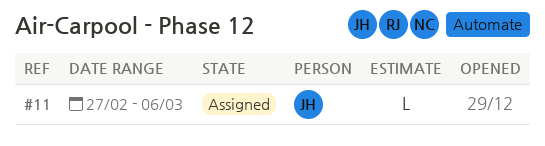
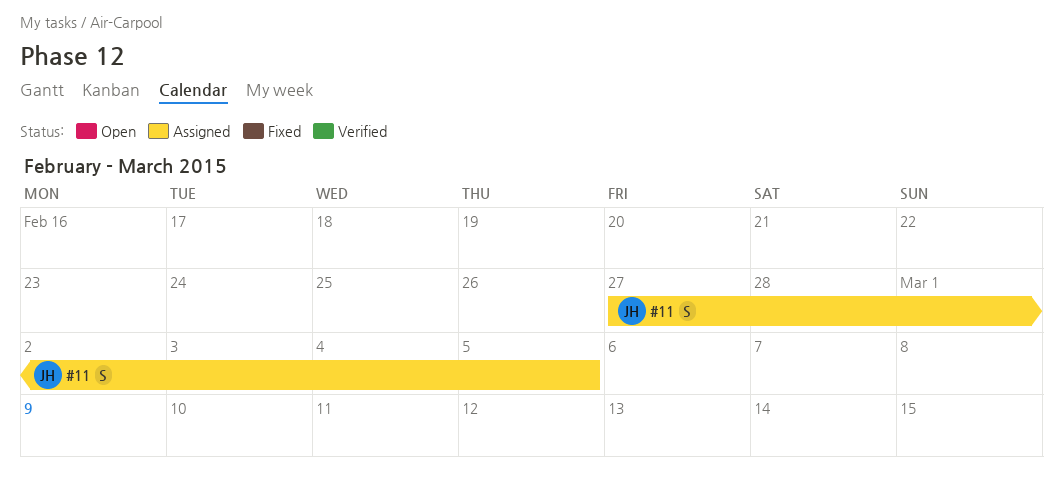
#11, estimate: L -> S
#11, due: Mar 6 -> Mar 5

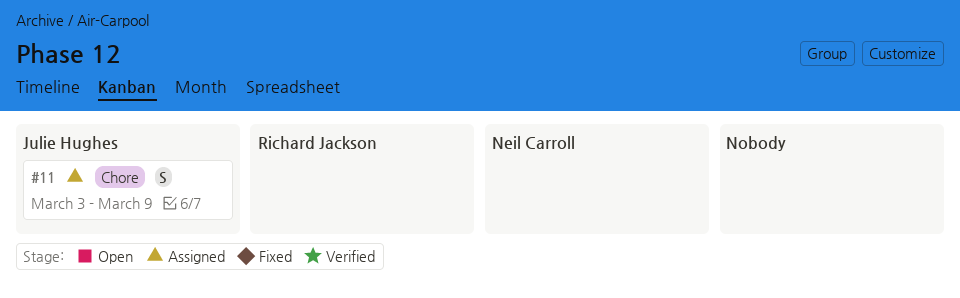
#11, start: Feb 27 -> Mar 3
#11, due: Mar 5 -> Mar 9

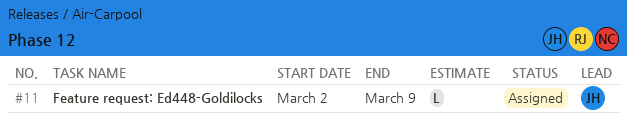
#11, estimate: S -> L
#11, start: Mar 3 -> Mar 2

